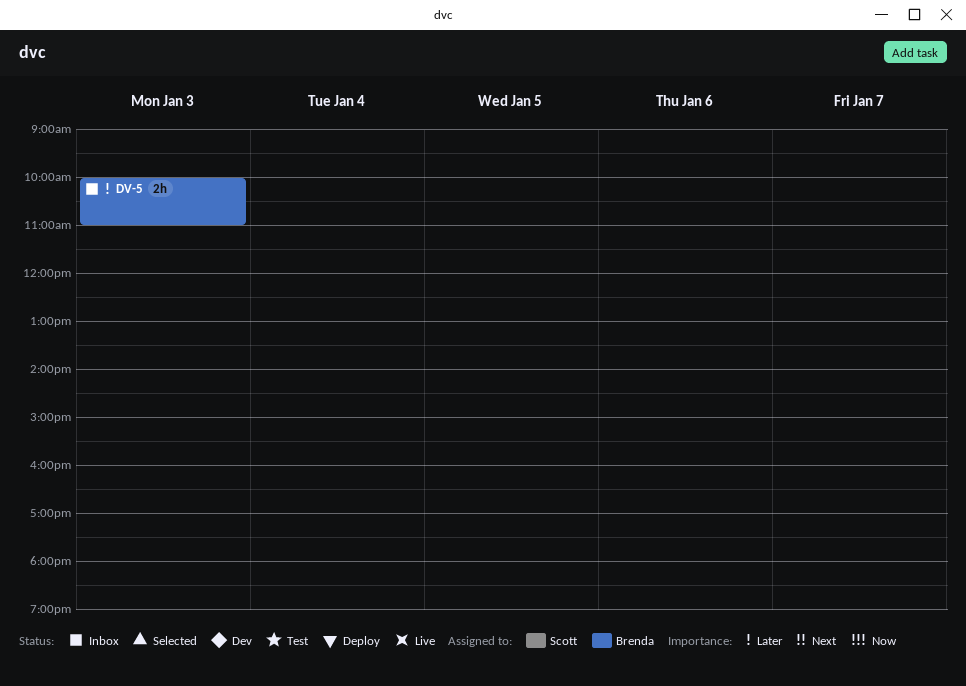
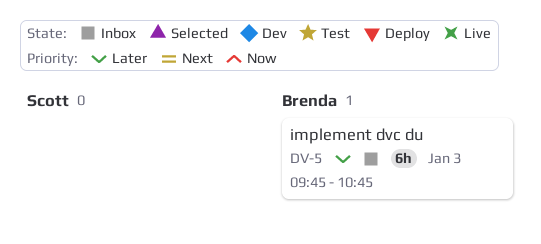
DV-5, estimate: 2h -> 6h
DV-5, begins: 10:00 -> 09:45
DV-5, ends: 11:00 -> 10:45

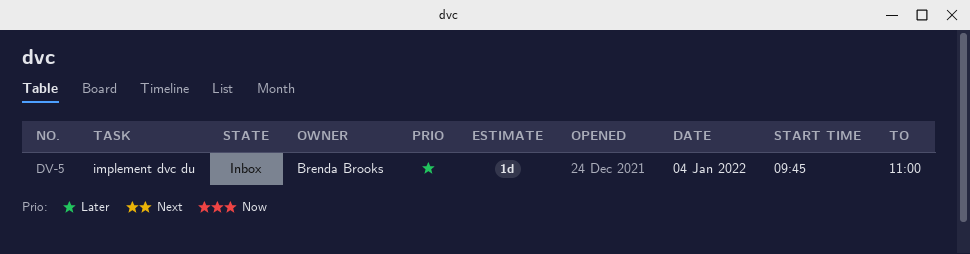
DV-5, estimate: 6h -> 1d
DV-5, day: Jan 3 -> Jan 4
DV-5, ends: 10:45 -> 11:00

